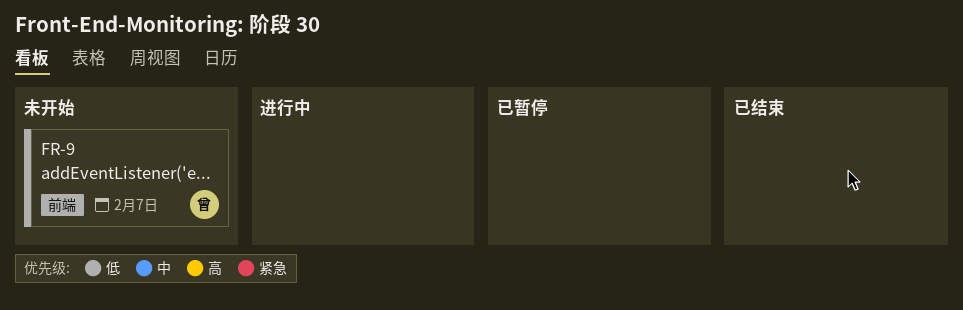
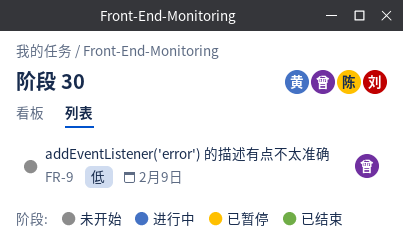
FR-9, due: Feb 7 -> Feb 9

